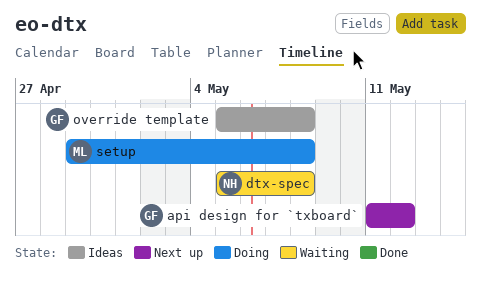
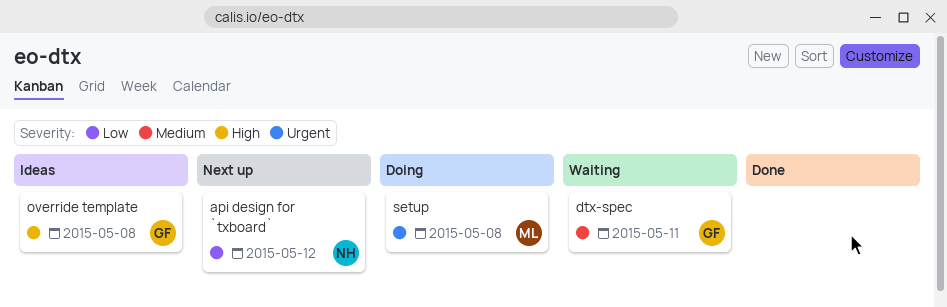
api design for `txboard`, owner: GF -> NH
dtx-spec, owner: NH -> GF
dtx-spec, due: May 8 -> May 11

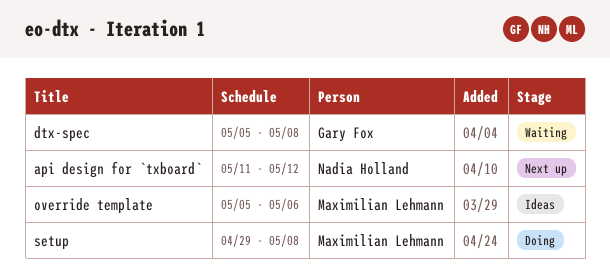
dtx-spec, due: May 11 -> May 8
override template, owner: Gary Fox -> Maximilian Lehmann
override template, due: May 8 -> May 6

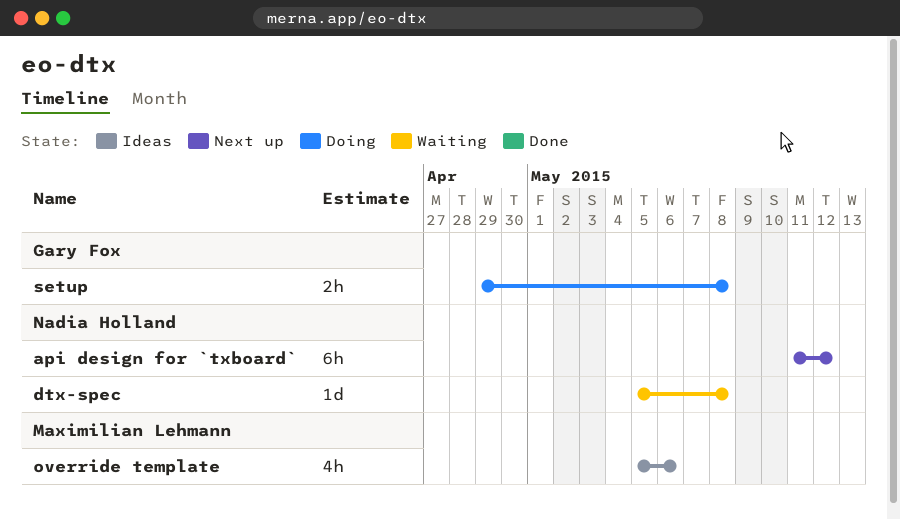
dtx-spec, owner: Gary Fox -> Nadia Holland
setup, owner: Maximilian Lehmann -> Gary Fox

